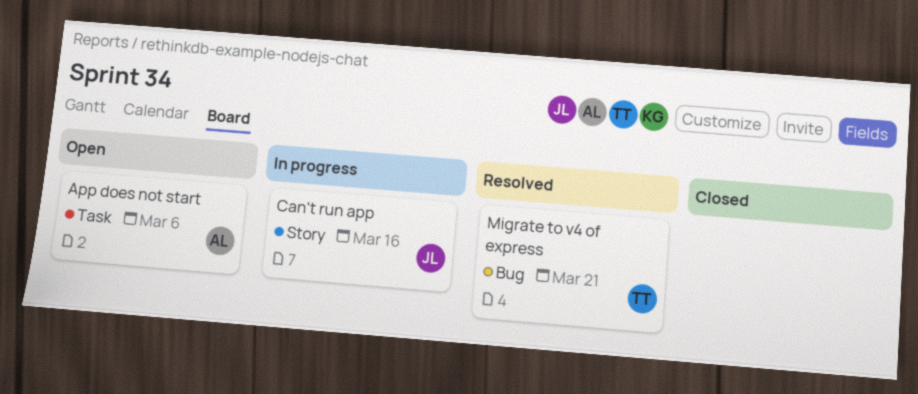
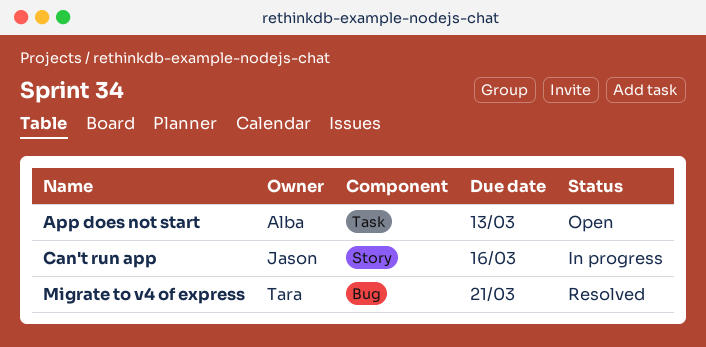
App does not start, due: Mar 6 -> Mar 13

